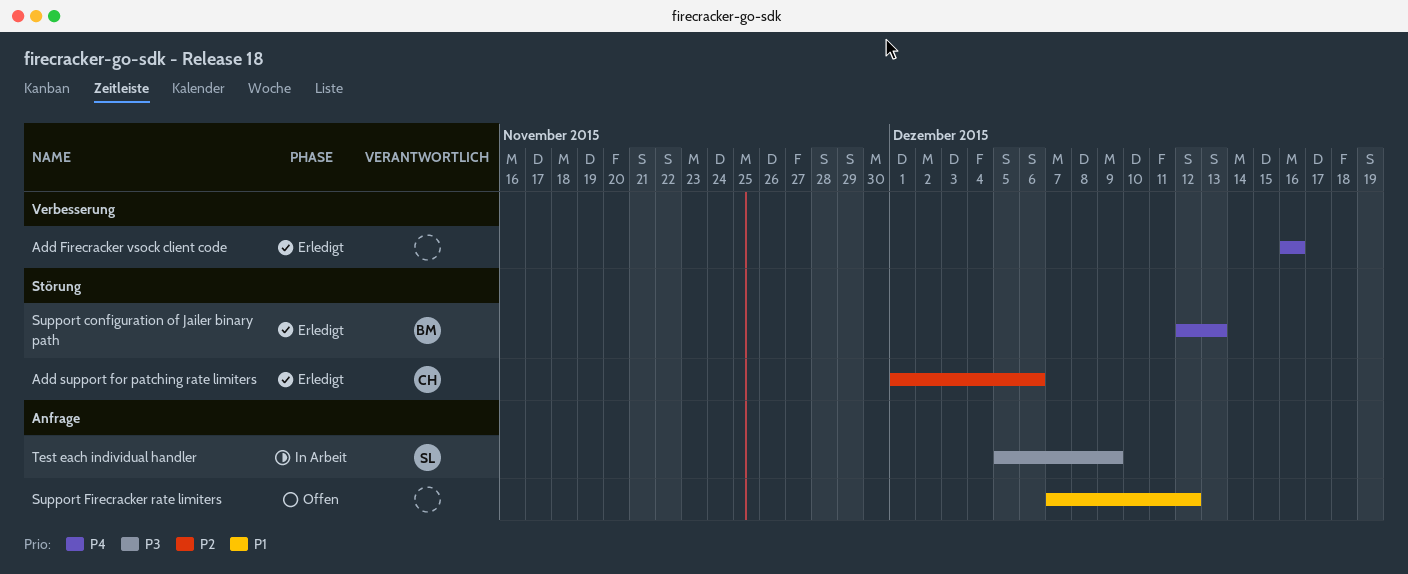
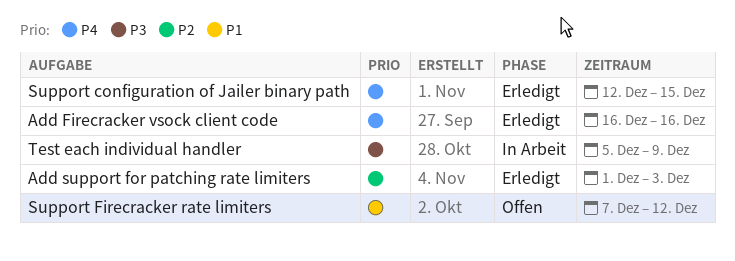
Add support for patching rate limiters, due: Dec 6 -> Dec 3
Support configuration of Jailer binary path, due: Dec 13 -> Dec 15

